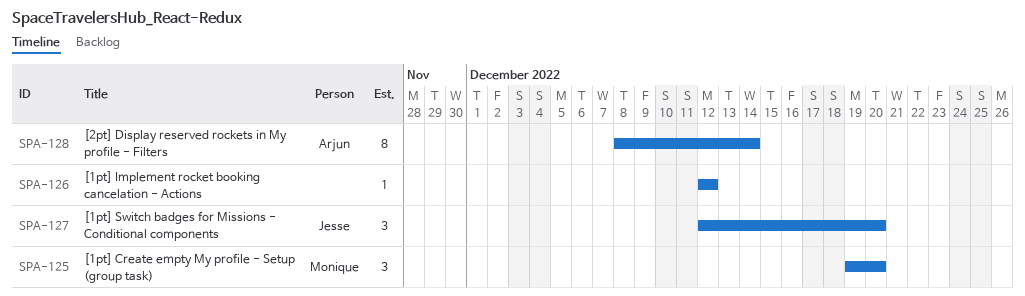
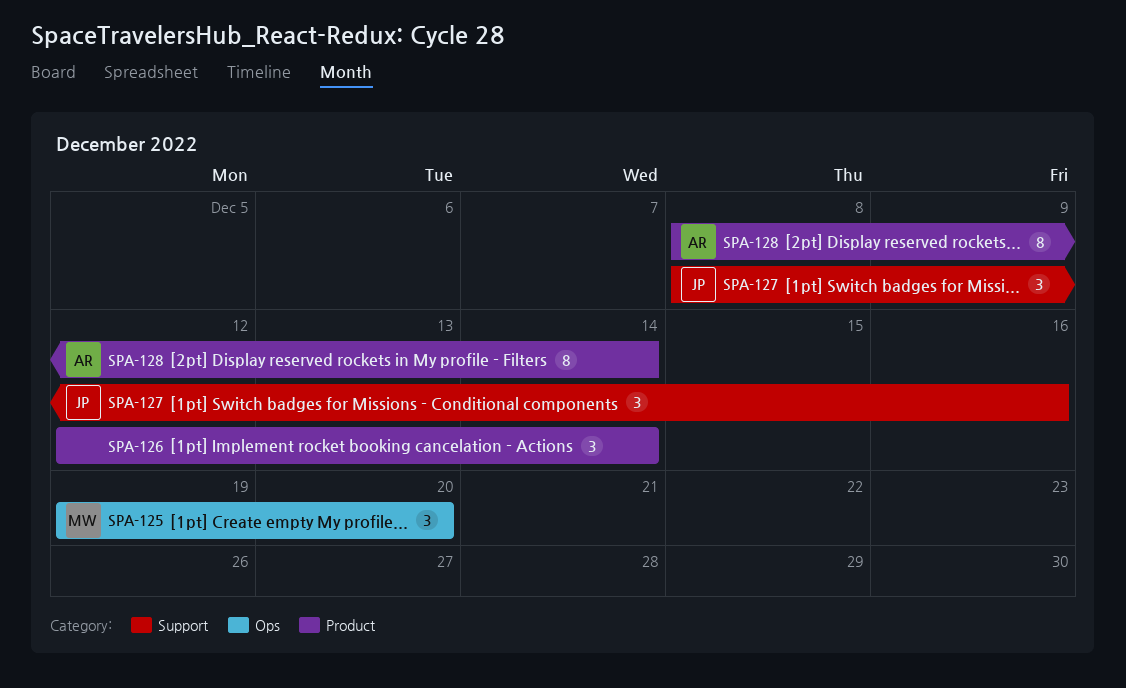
SPA-126, estimate: 1 -> 3
SPA-126, due: Dec 12 -> Dec 14
SPA-127, start: Dec 12 -> Dec 8
SPA-127, due: Dec 20 -> Dec 16

